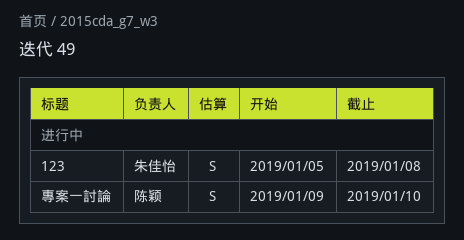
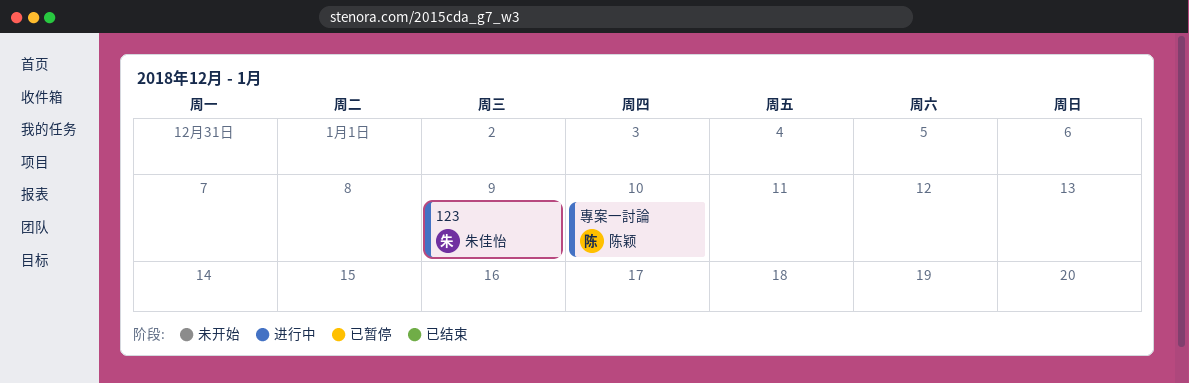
123, due: Jan 8 -> Jan 9

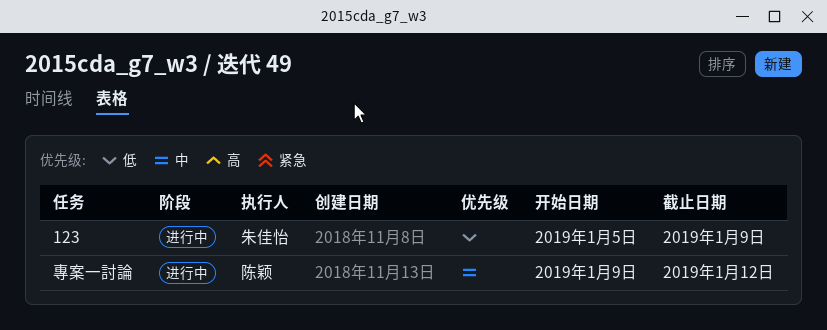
專案一討論, due: Jan 10 -> Jan 12

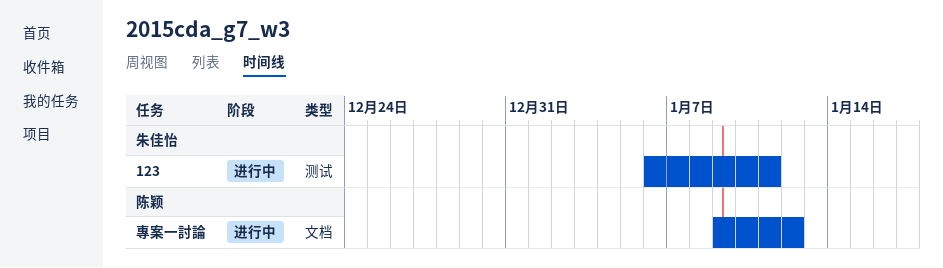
123, start: Jan 5 -> Jan 6
123, due: Jan 9 -> Jan 11

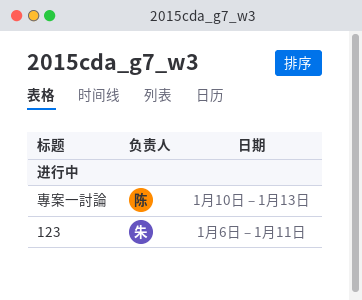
專案一討論, start: Jan 9 -> Jan 10
專案一討論, due: Jan 12 -> Jan 13

